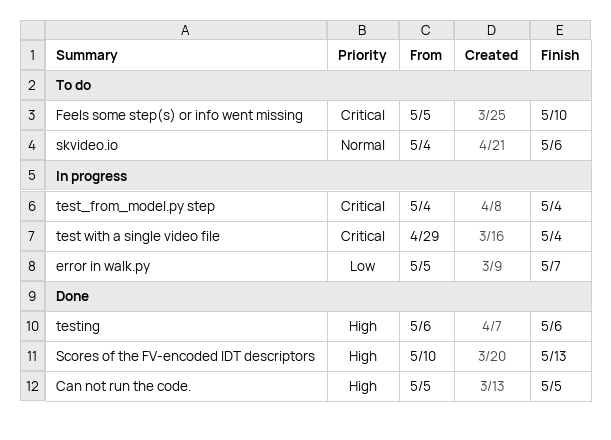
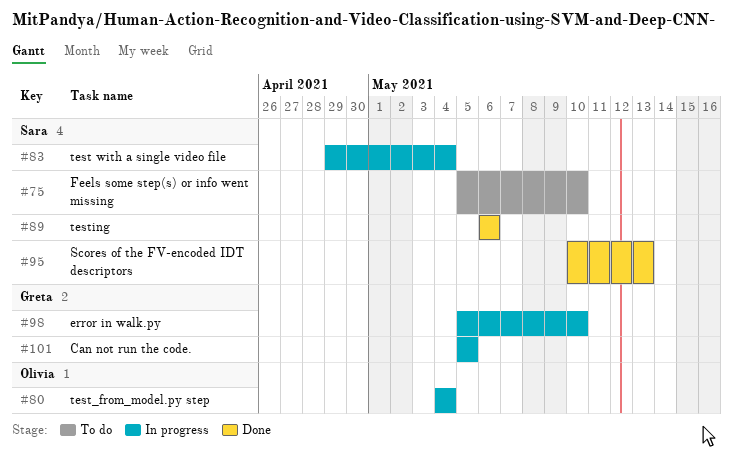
Can not run the code., status: Done -> In progress
error in walk.py, due: May 7 -> May 10
skvideo.io: present -> none

